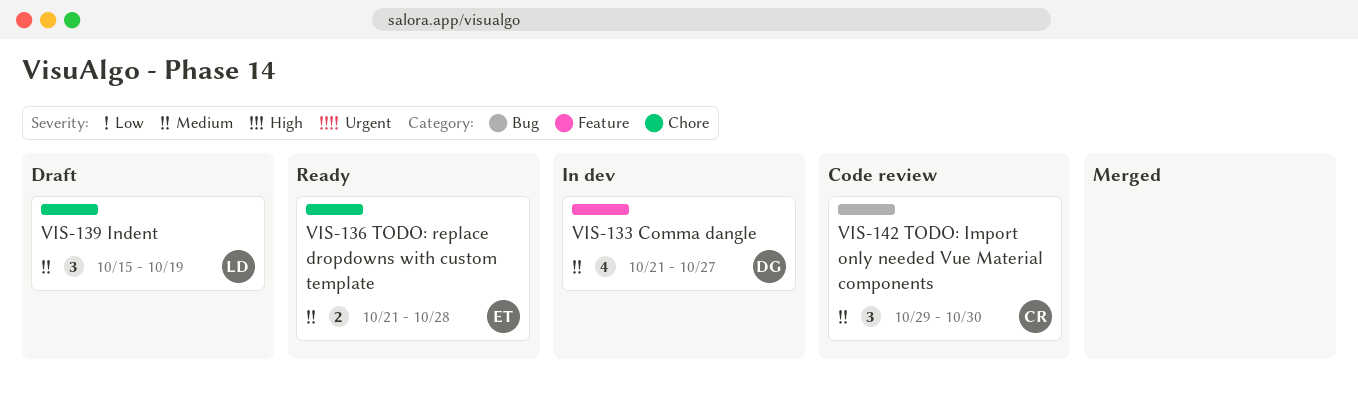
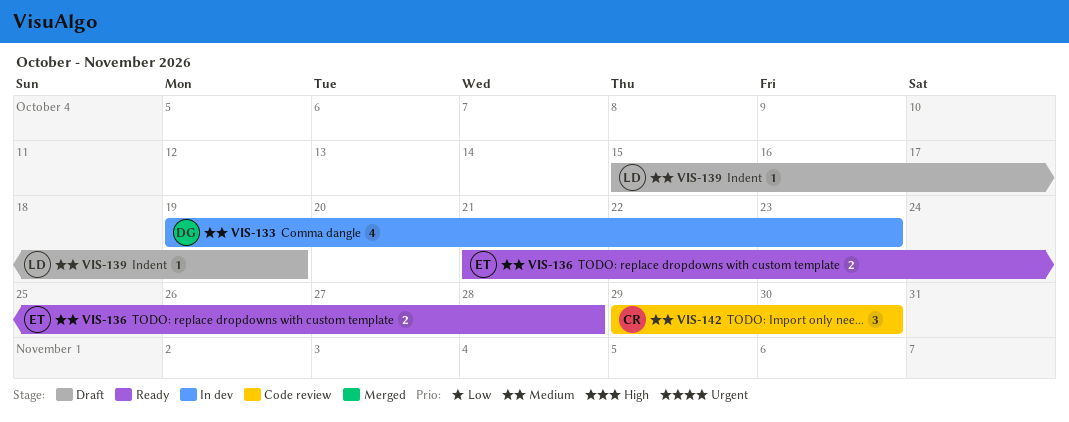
VIS-133, start: Oct 21 -> Oct 19
VIS-133, due: Oct 27 -> Oct 23
VIS-139, estimate: 3 -> 1

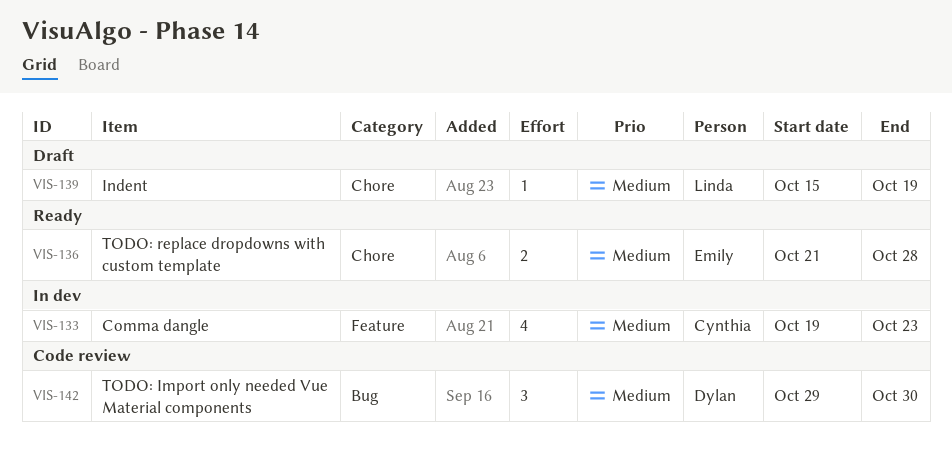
VIS-133, owner: Dylan -> Cynthia
VIS-142, owner: Cynthia -> Dylan

